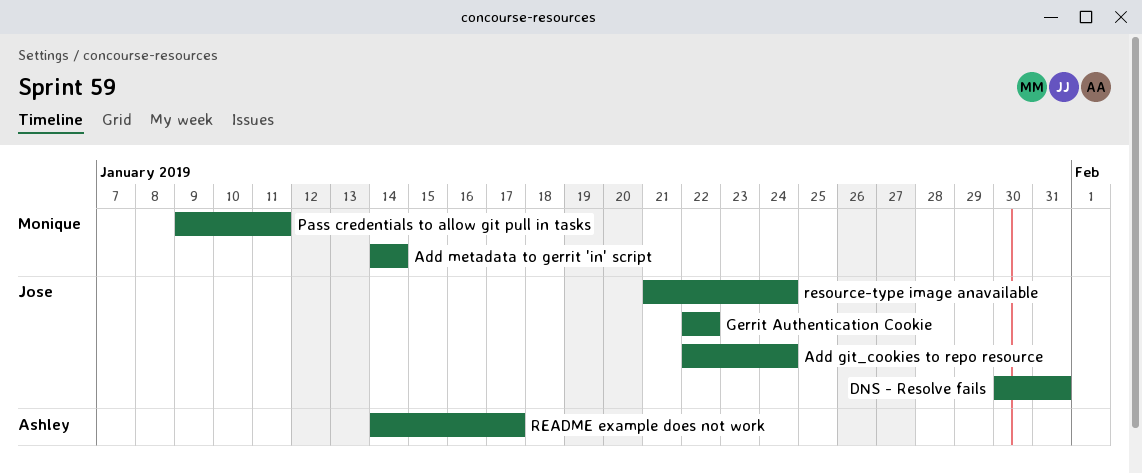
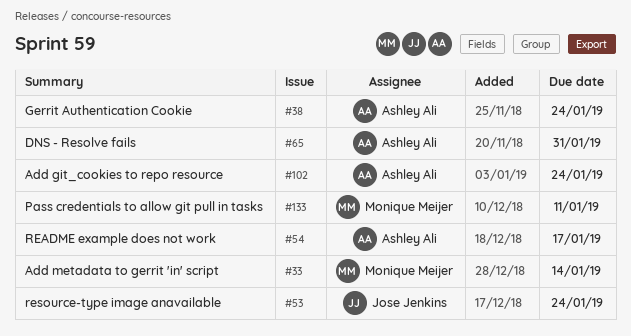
Add git_cookies to repo resource, owner: Jose Jenkins -> Ashley Ali
DNS - Resolve fails, owner: Jose Jenkins -> Ashley Ali
Gerrit Authentication Cookie, owner: Jose Jenkins -> Ashley Ali
Gerrit Authentication Cookie, due: Jan 22 -> Jan 24

